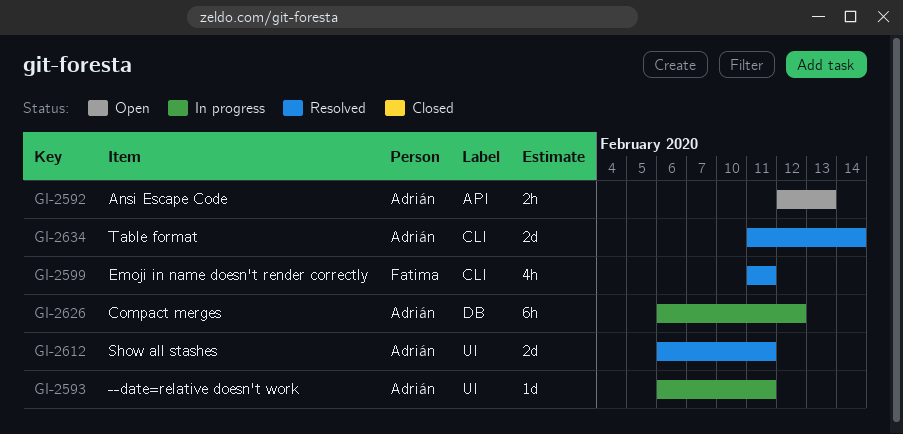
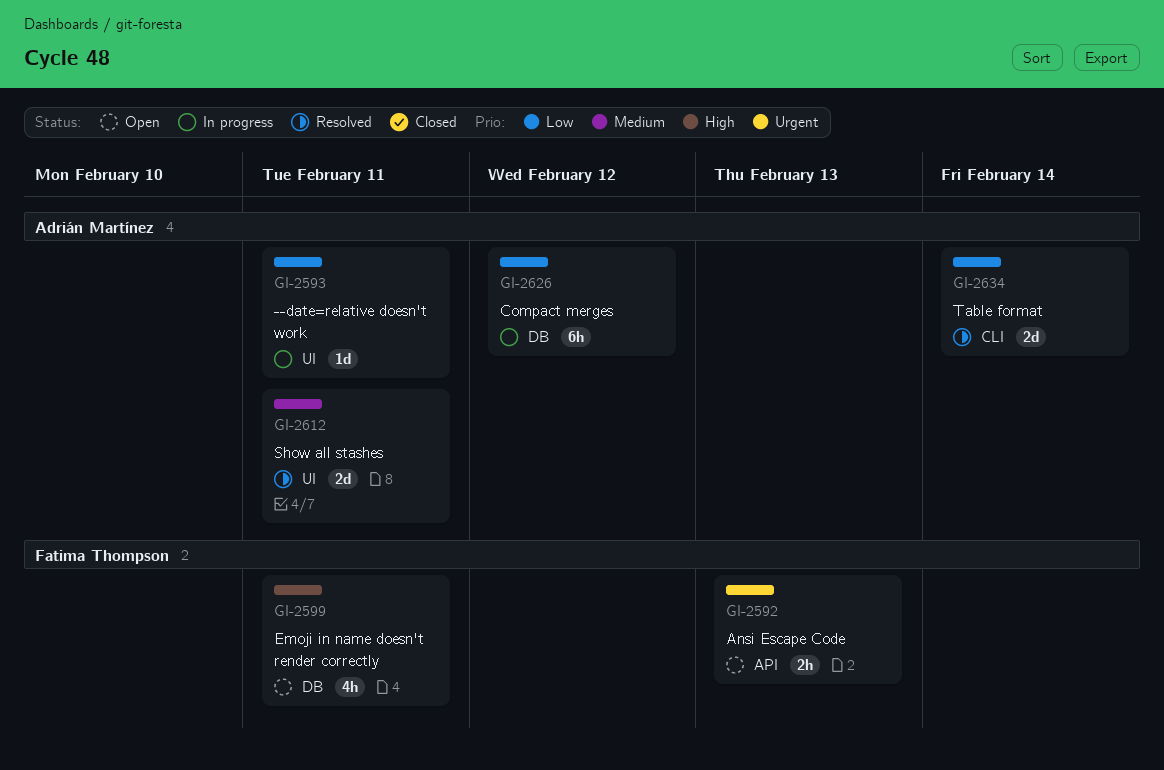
GI-2592, owner: Adrián Martínez -> Fatima Thompson
GI-2599, status: Resolved -> Open
GI-2599, label: CLI -> DB

